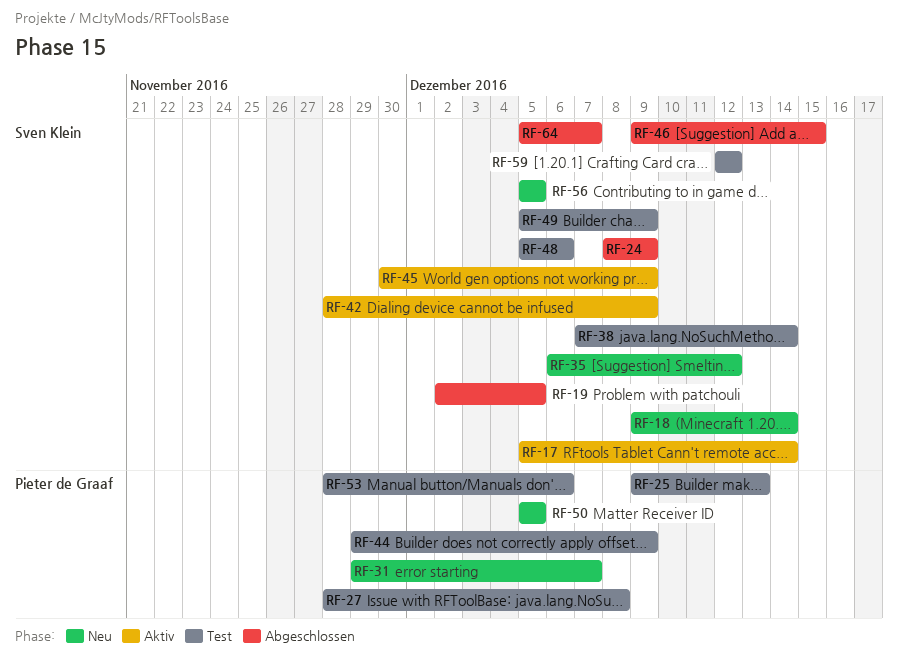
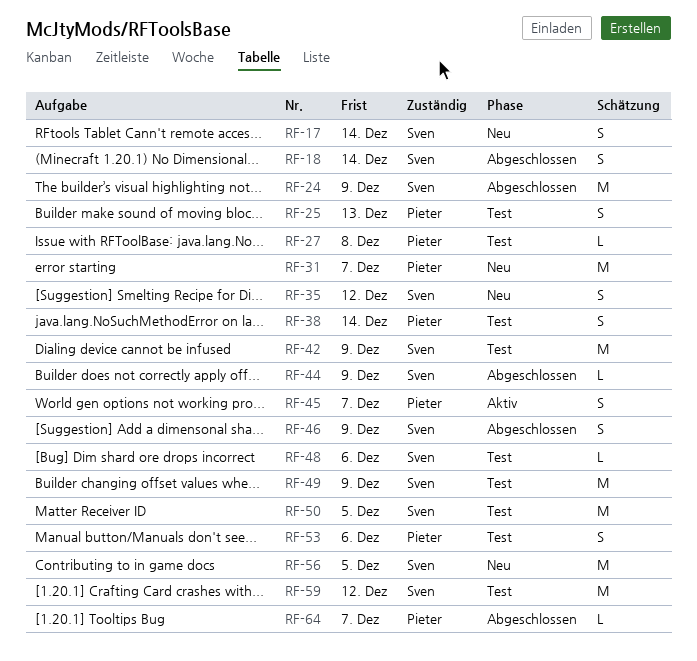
RF-17, status: Aktiv -> Neu
RF-18, status: Neu -> Abgeschlossen
RF-19: present -> none
RF-38, owner: Sven Klein -> Pieter de Graaf
RF-42, status: Aktiv -> Test
RF-44, status: Test -> Abgeschlossen
RF-44, owner: Pieter de Graaf -> Sven Klein
RF-45, owner: Sven Klein -> Pieter de Graaf
RF-45, due: Dec 9 -> Dec 7
RF-46, due: Dec 15 -> Dec 9
RF-50, status: Neu -> Test
RF-50, owner: Pieter de Graaf -> Sven Klein
RF-64, owner: Sven Klein -> Pieter de Graaf

